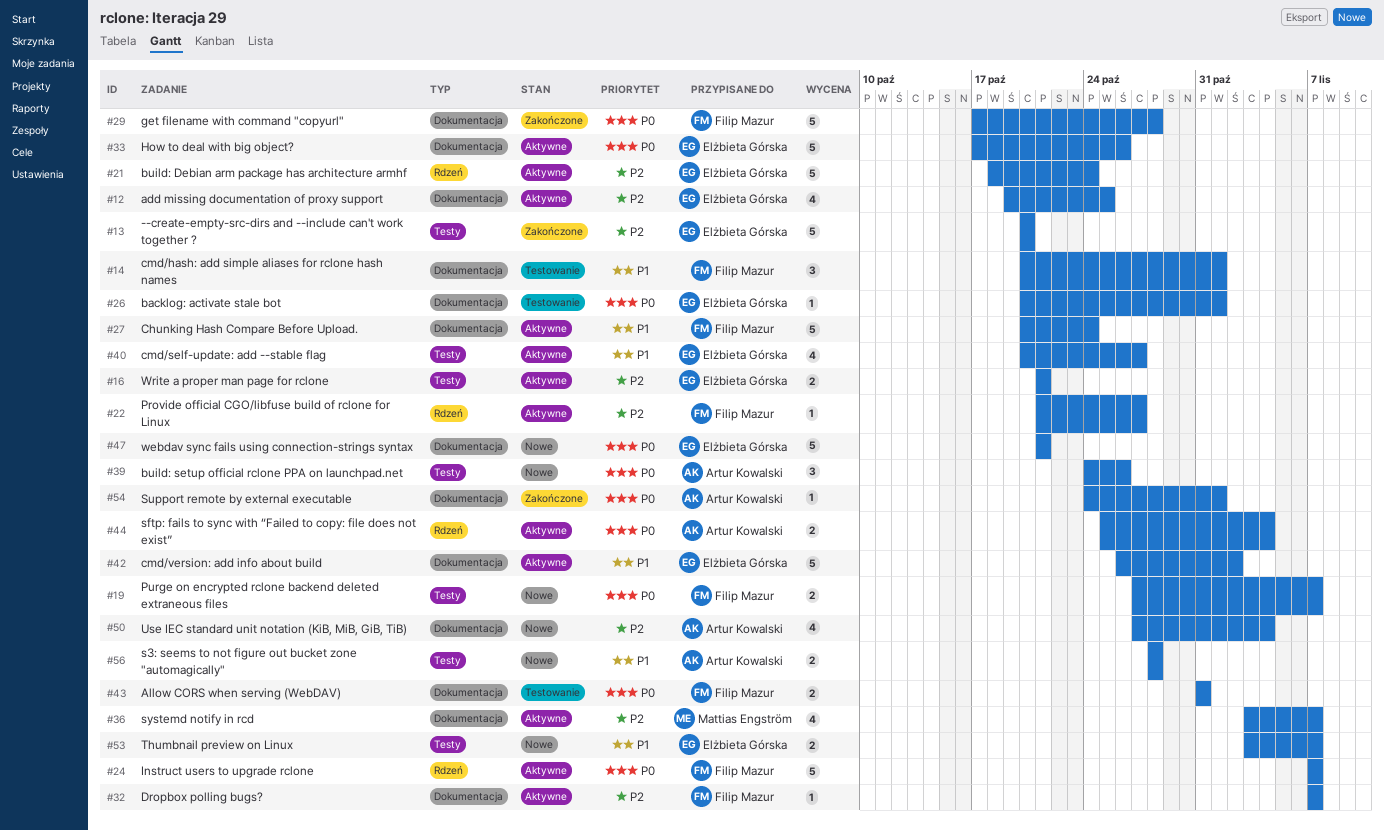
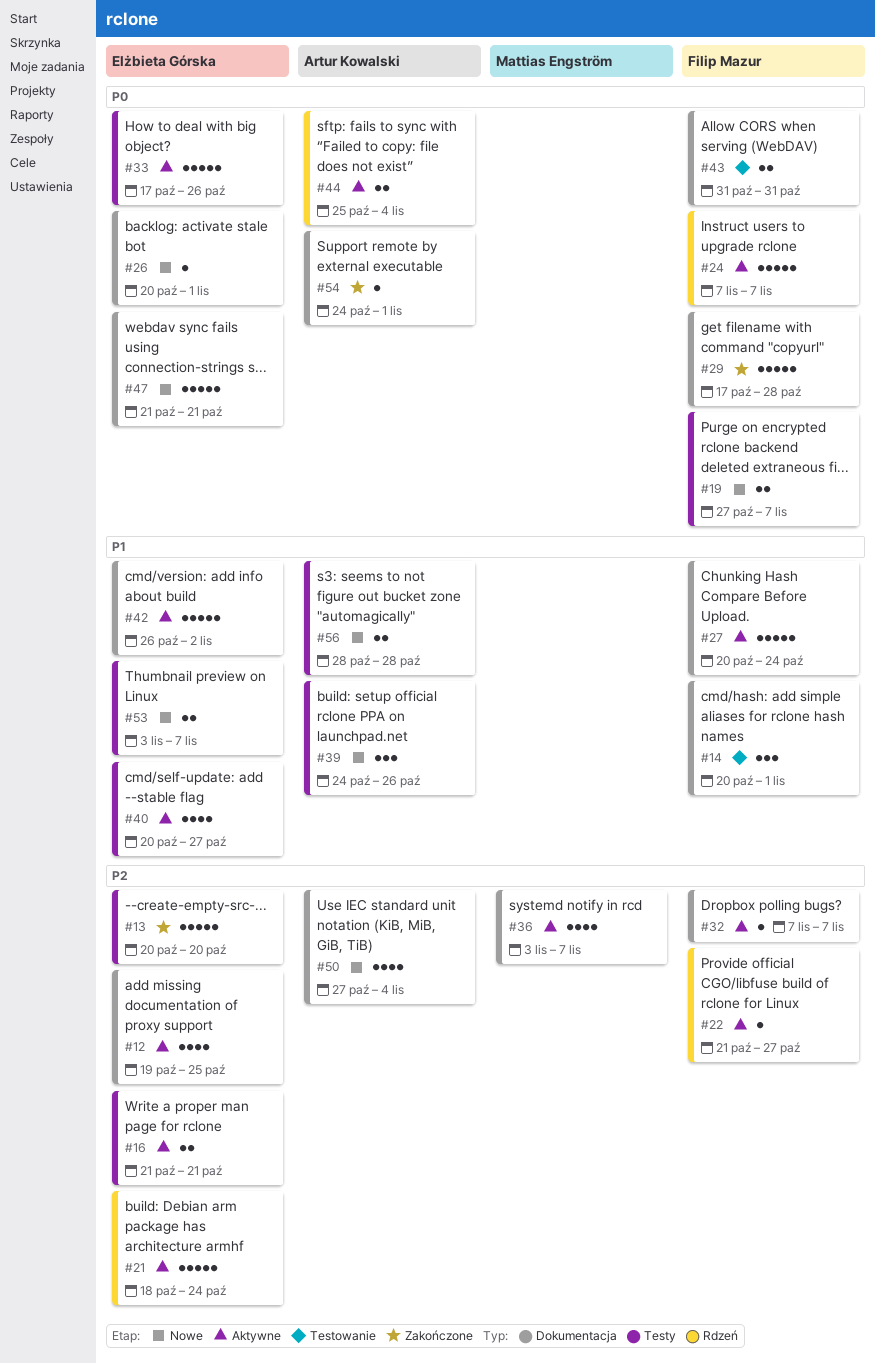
#26, status: Testowanie -> Nowe
#33, label: Dokumentacja -> Testy
#39, priority: P0 -> P1

